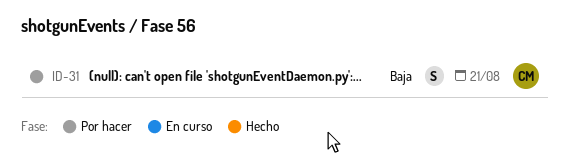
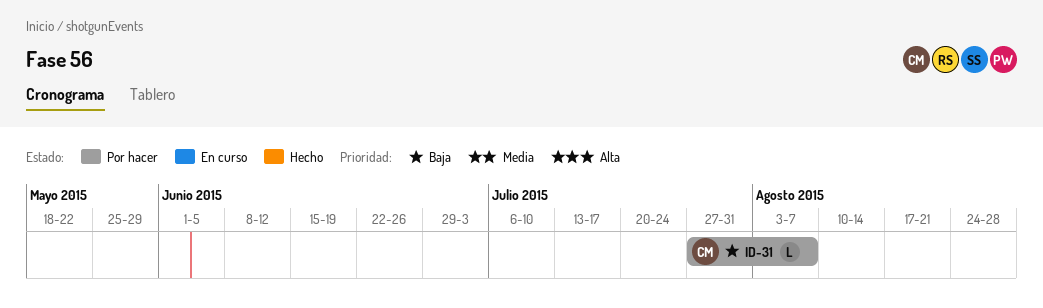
ID-31, estimate: S -> L
ID-31, due: Aug 21 -> Aug 7

